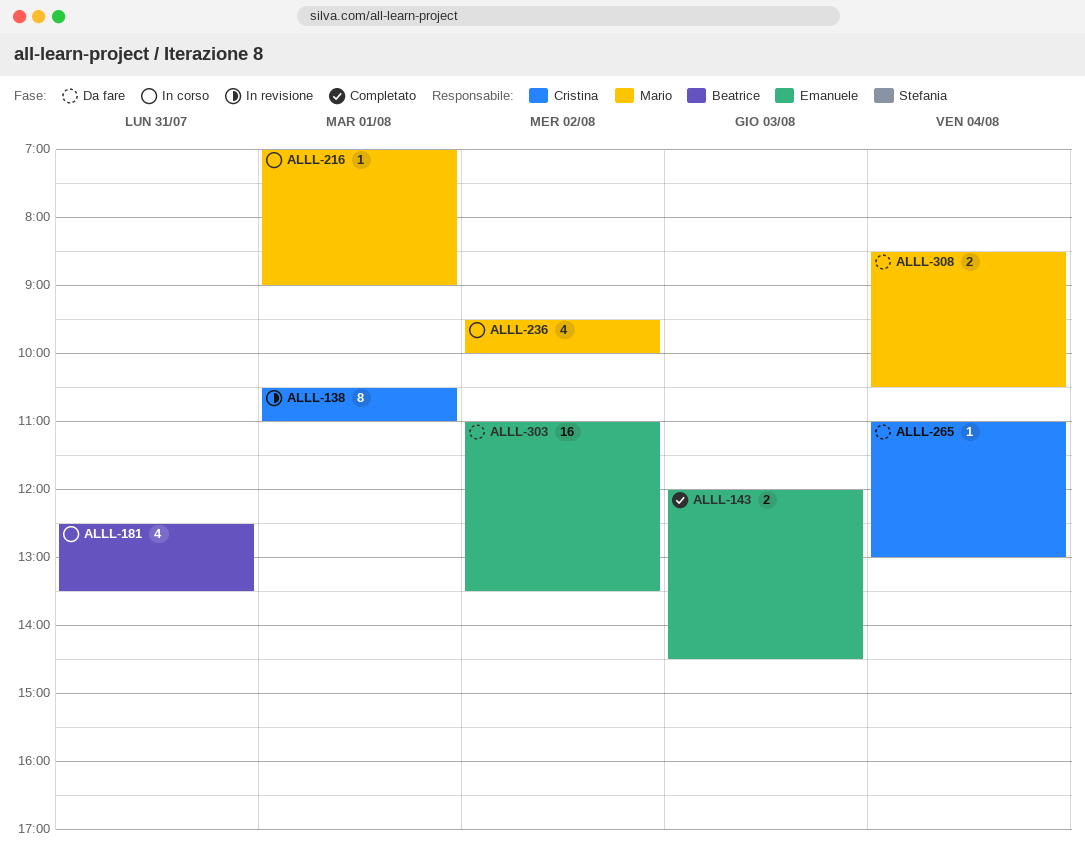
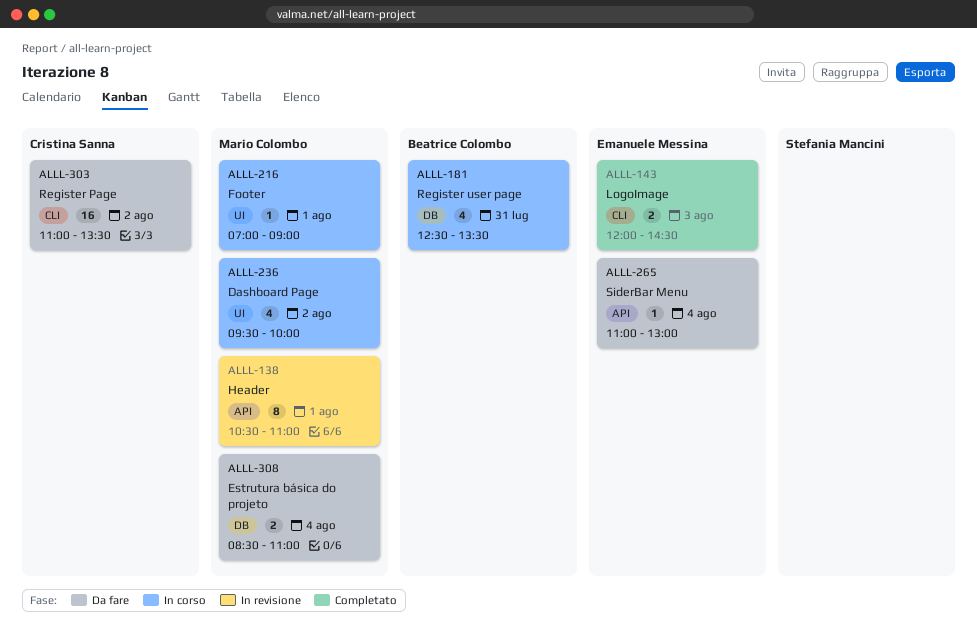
ALLL-138, owner: Cristina Sanna -> Mario Colombo
ALLL-265, owner: Cristina Sanna -> Emanuele Messina
ALLL-303, owner: Emanuele Messina -> Cristina Sanna
ALLL-308, ends: 10:30 -> 11:00

